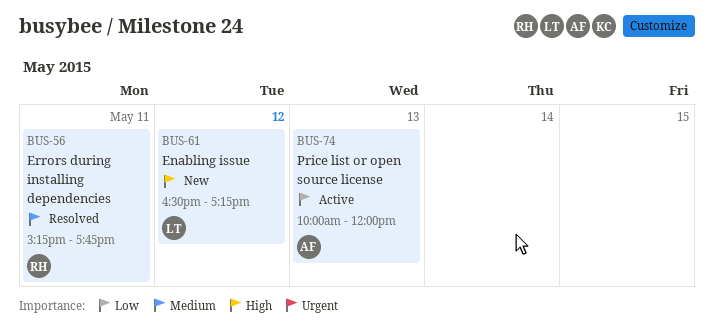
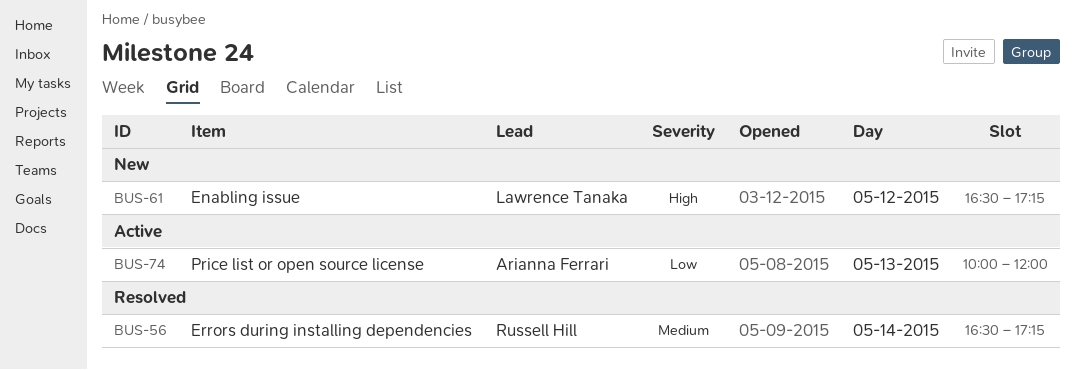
BUS-56, day: May 11 -> May 14
BUS-56, begins: 15:15 -> 16:30
BUS-56, ends: 17:45 -> 17:15

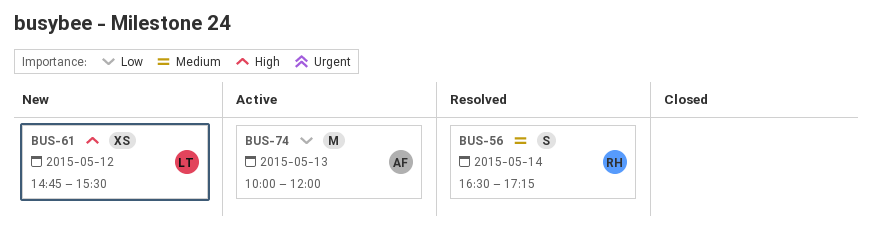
BUS-61, begins: 16:30 -> 14:45
BUS-61, ends: 17:15 -> 15:30

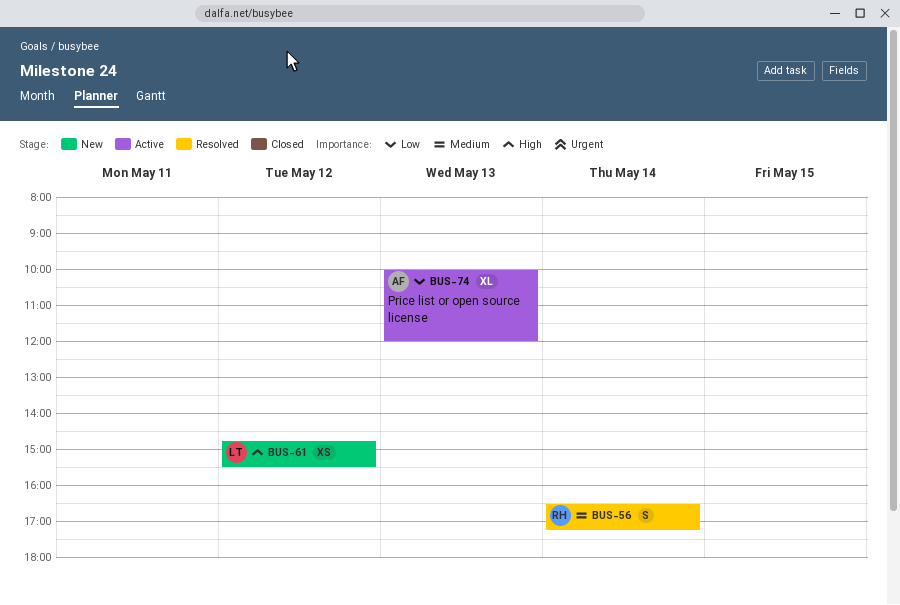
BUS-74, estimate: M -> XL

